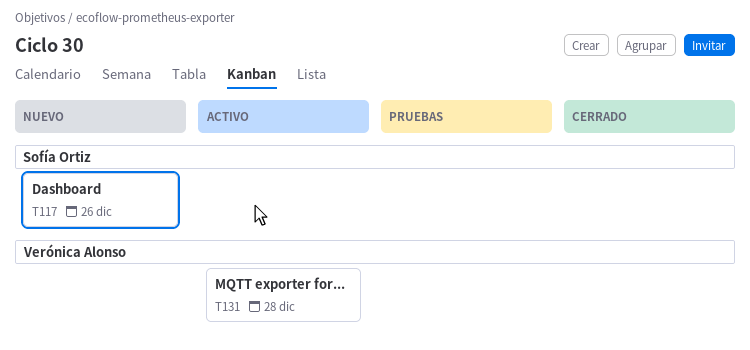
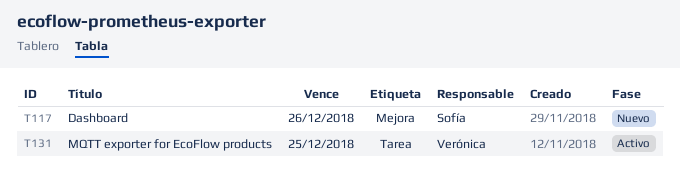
T131, due: Dec 28 -> Dec 25

